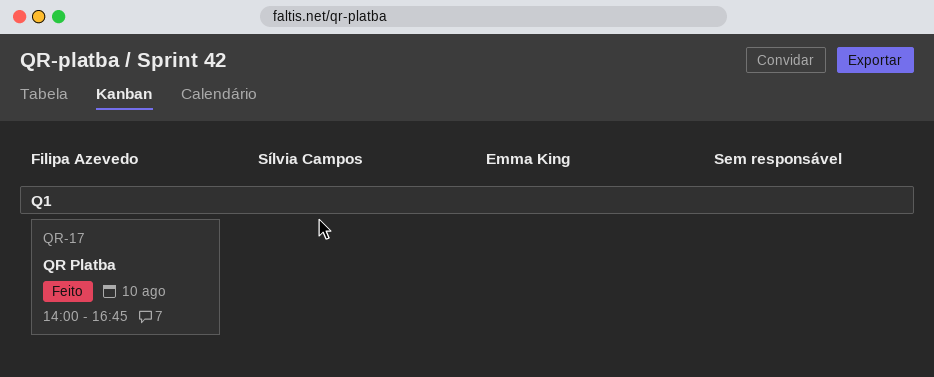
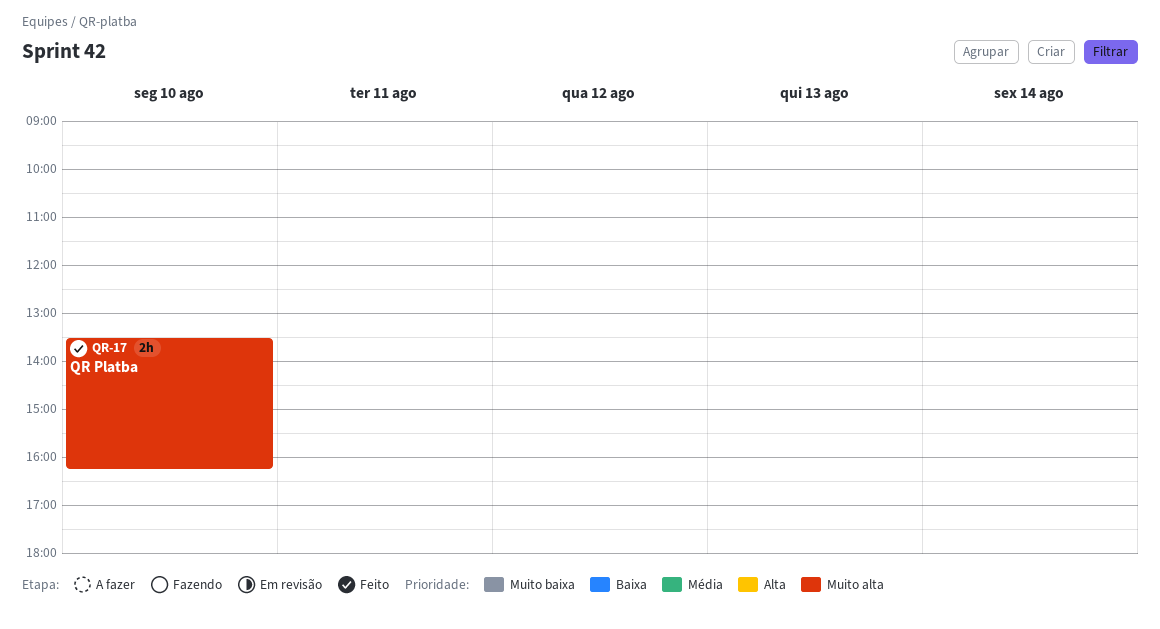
QR-17, begins: 14:00 -> 13:30
QR-17, ends: 16:45 -> 16:15

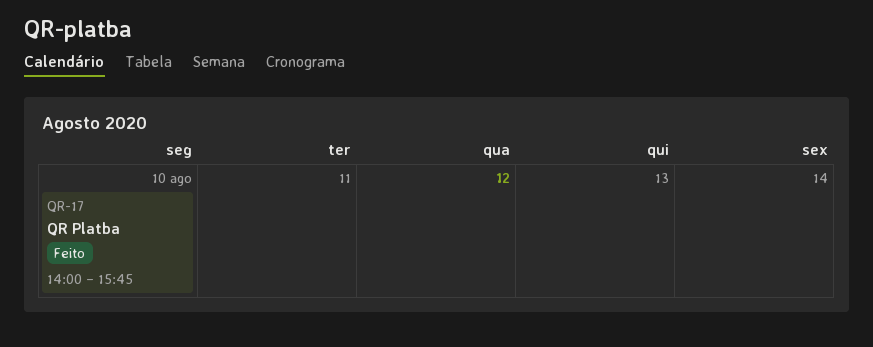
QR-17, begins: 13:30 -> 14:00
QR-17, ends: 16:15 -> 15:45

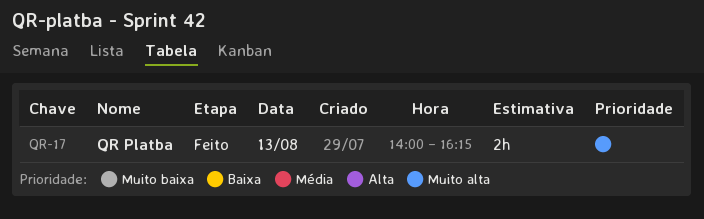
QR-17, day: Aug 10 -> Aug 13
QR-17, ends: 15:45 -> 16:15

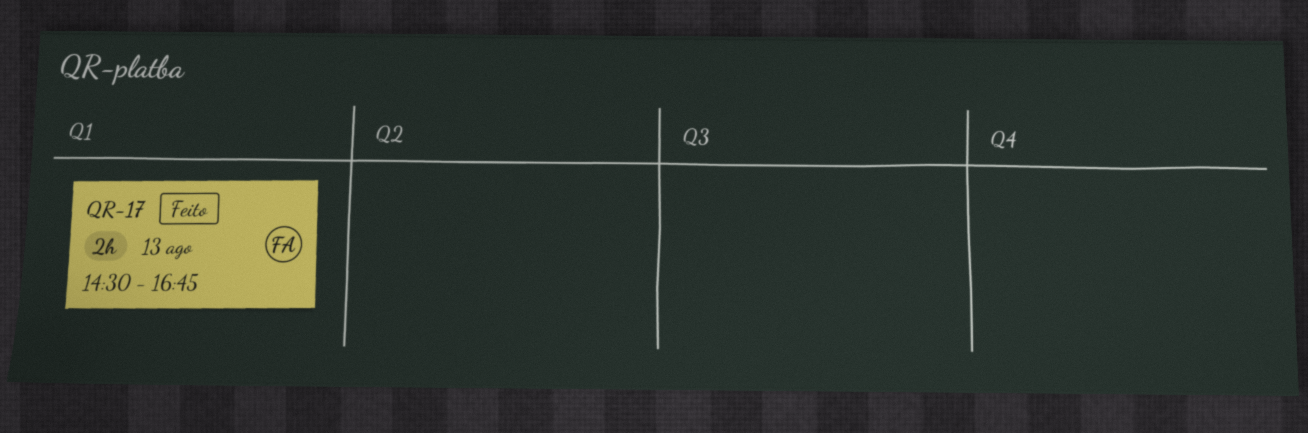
QR-17, begins: 14:00 -> 14:30
QR-17, ends: 16:15 -> 16:45

